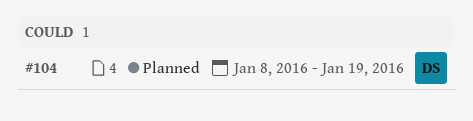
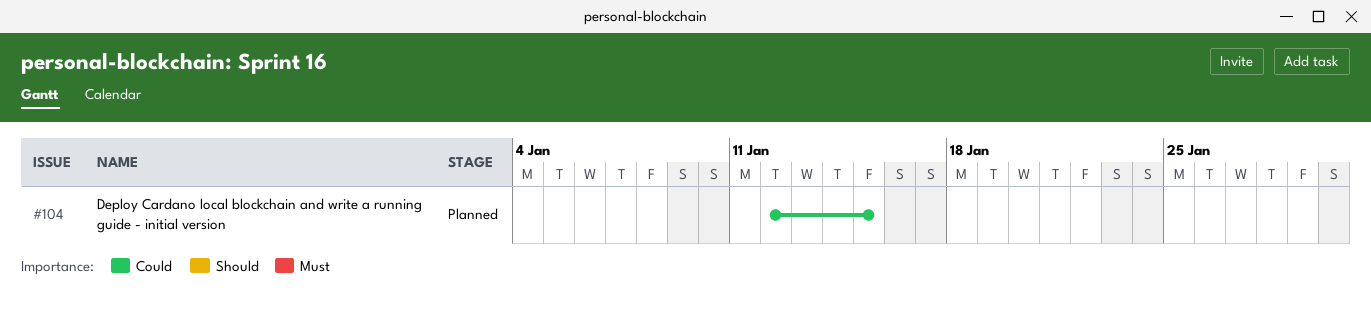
#104, start: Jan 8 -> Jan 12
#104, due: Jan 19 -> Jan 15

